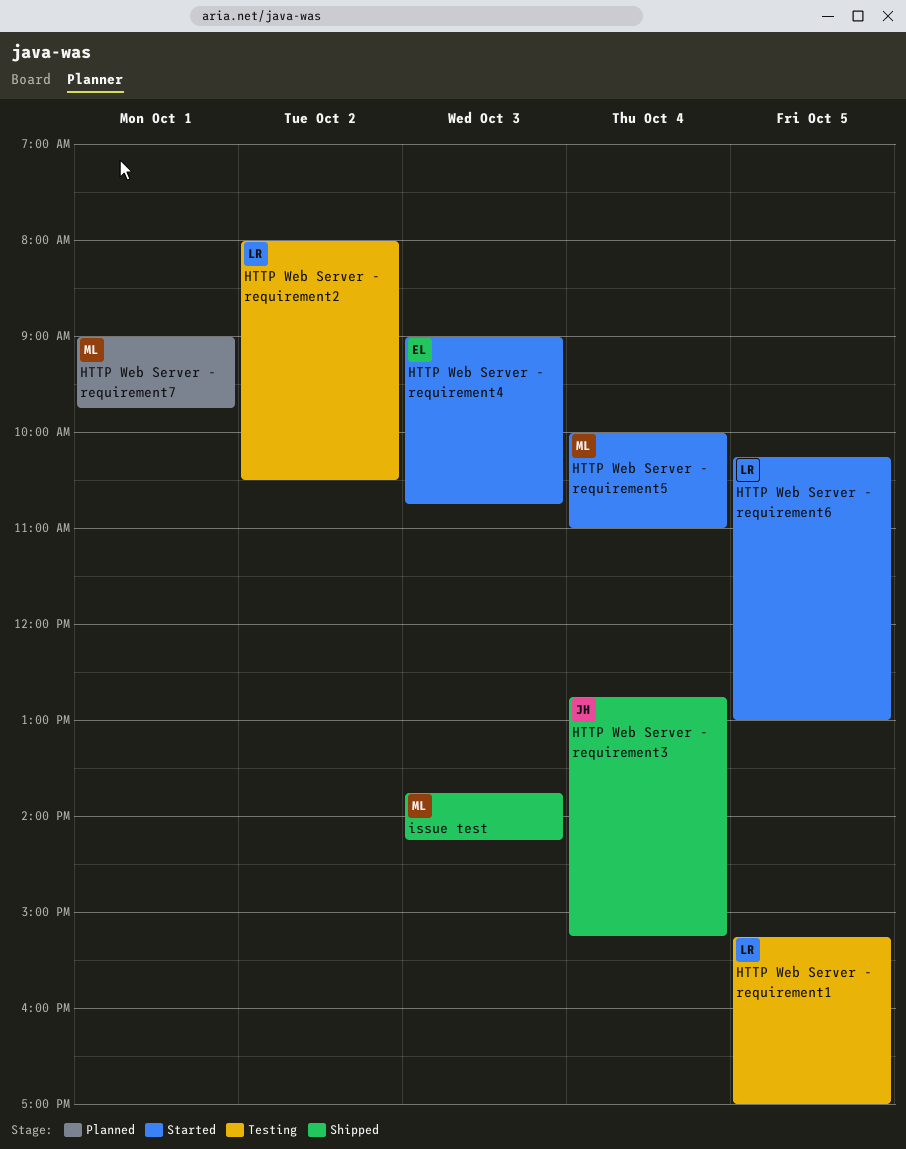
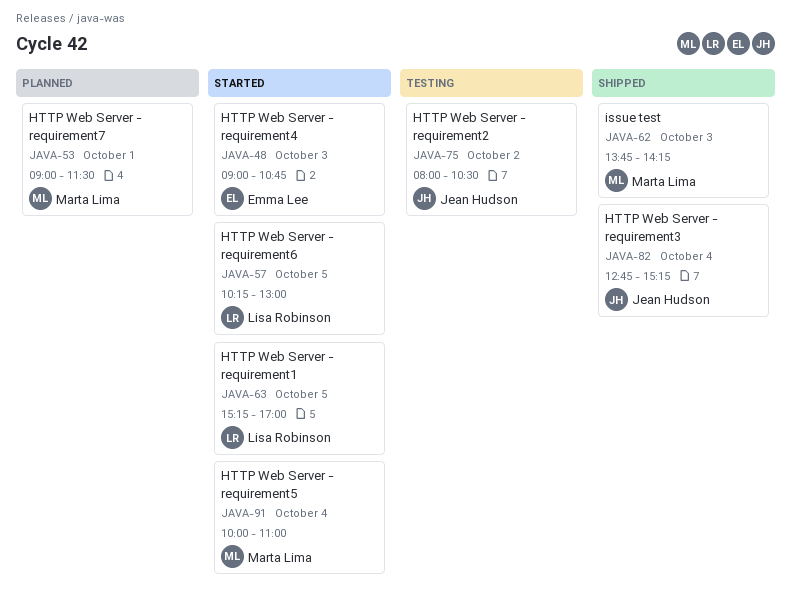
HTTP Web Server - requirement1, status: Testing -> Started
HTTP Web Server - requirement2, owner: Lisa Robinson -> Jean Hudson
HTTP Web Server - requirement7, ends: 09:45 -> 11:30

